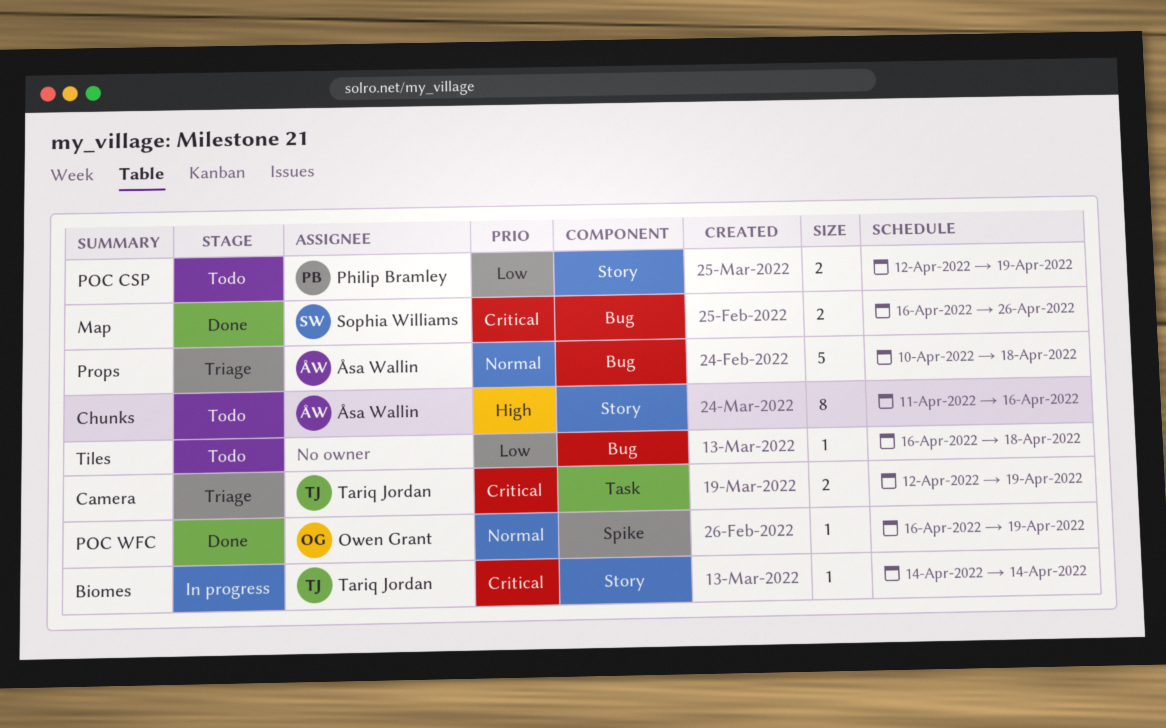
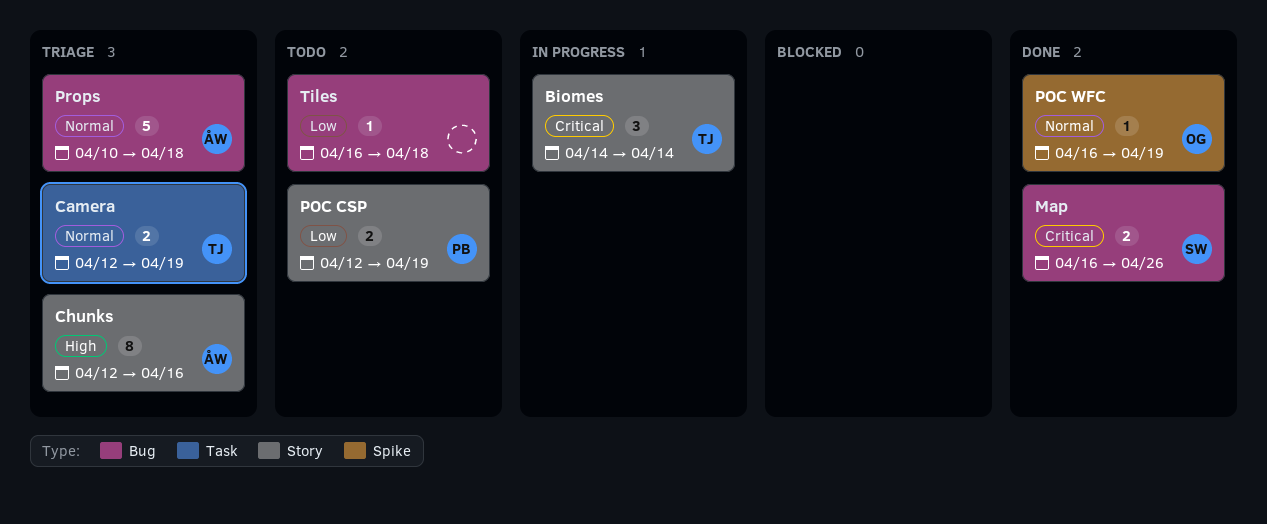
Biomes, estimate: 1 -> 3
Camera, priority: Critical -> Normal
Chunks, status: Todo -> Triage
Chunks, start: Apr 11 -> Apr 12

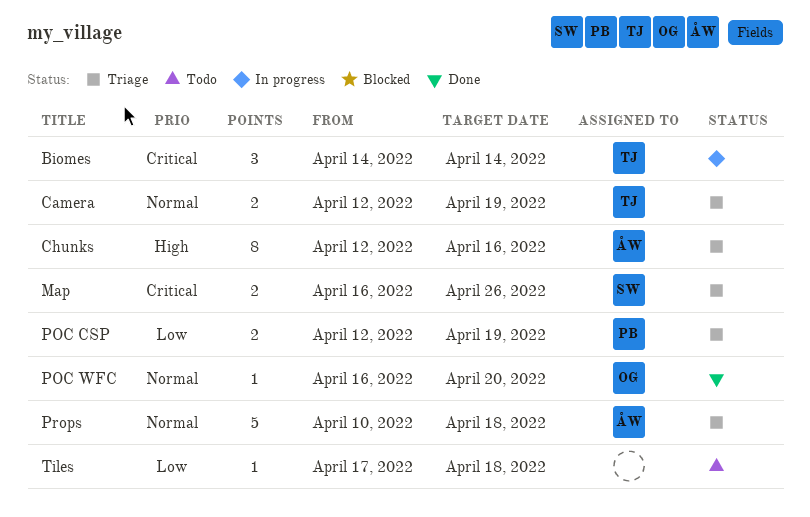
Map, status: Done -> Triage
POC CSP, status: Todo -> Triage
POC WFC, due: Apr 19 -> Apr 20
Tiles, start: Apr 16 -> Apr 17

